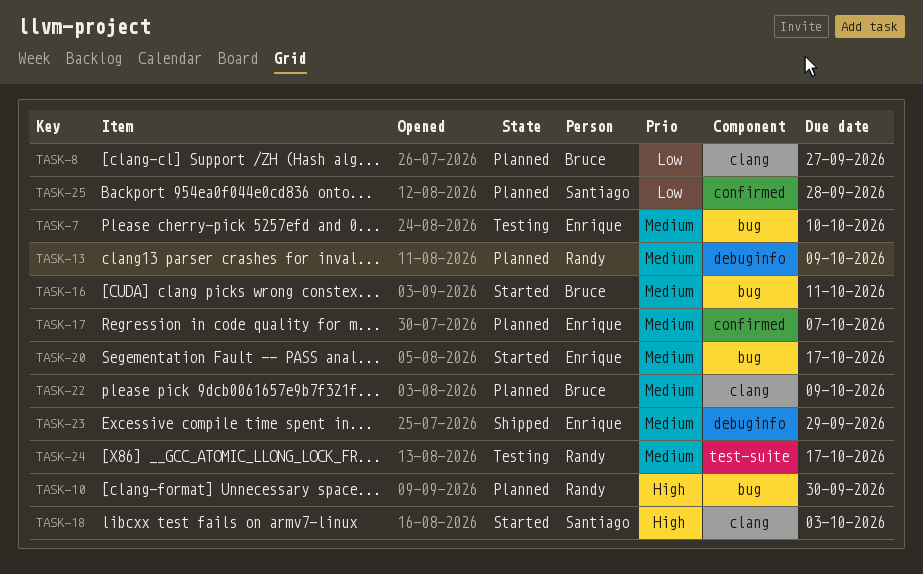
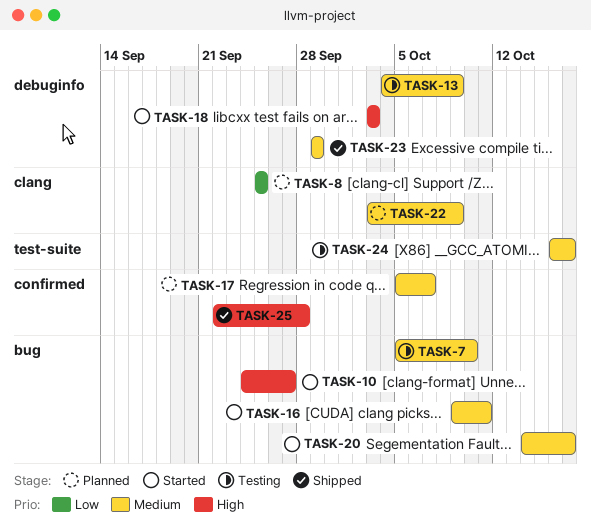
TASK-8, due: Sep 27 -> Sep 25
TASK-10, status: Planned -> Started
TASK-10, due: Sep 30 -> Sep 27
TASK-13, status: Planned -> Testing
TASK-18, label: clang -> debuginfo
TASK-25, status: Planned -> Shipped
TASK-25, priority: Low -> High

